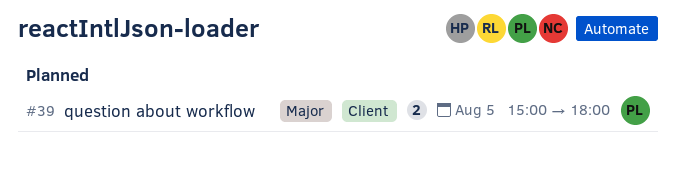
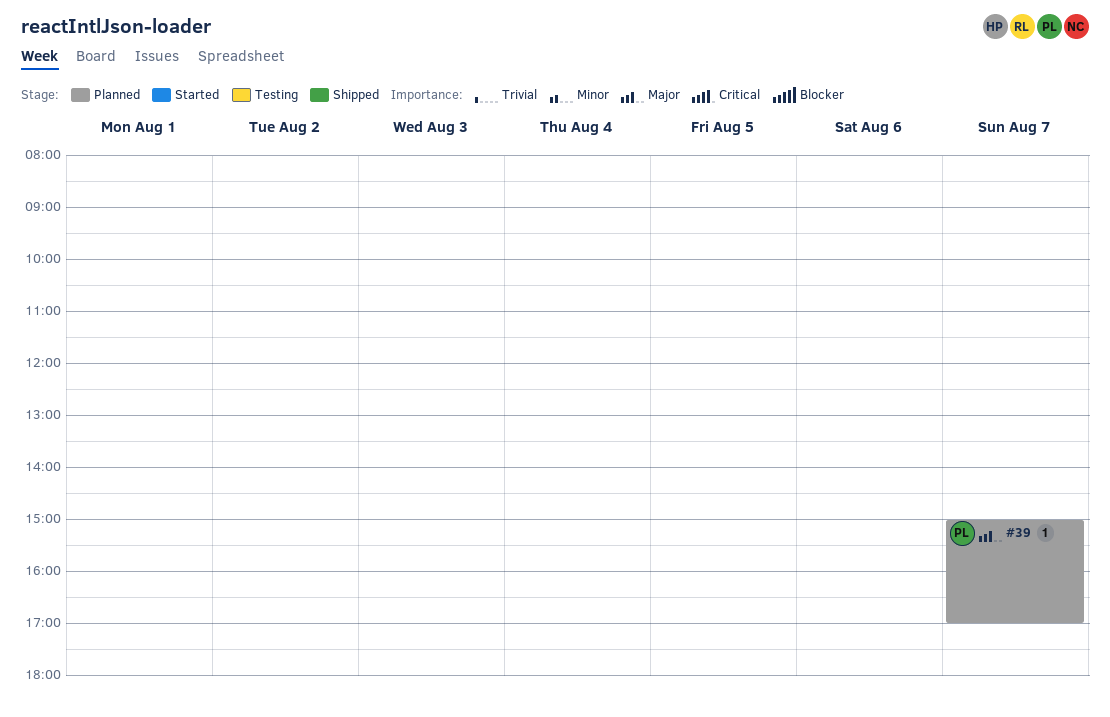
#39, estimate: 2 -> 1
#39, day: Aug 5 -> Aug 7
#39, ends: 18:00 -> 17:00

